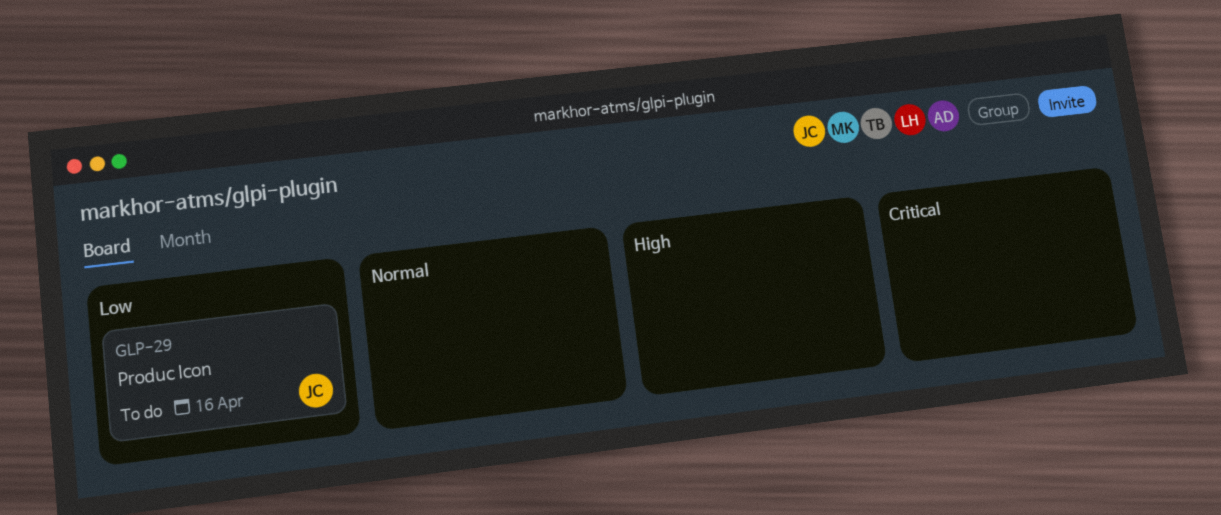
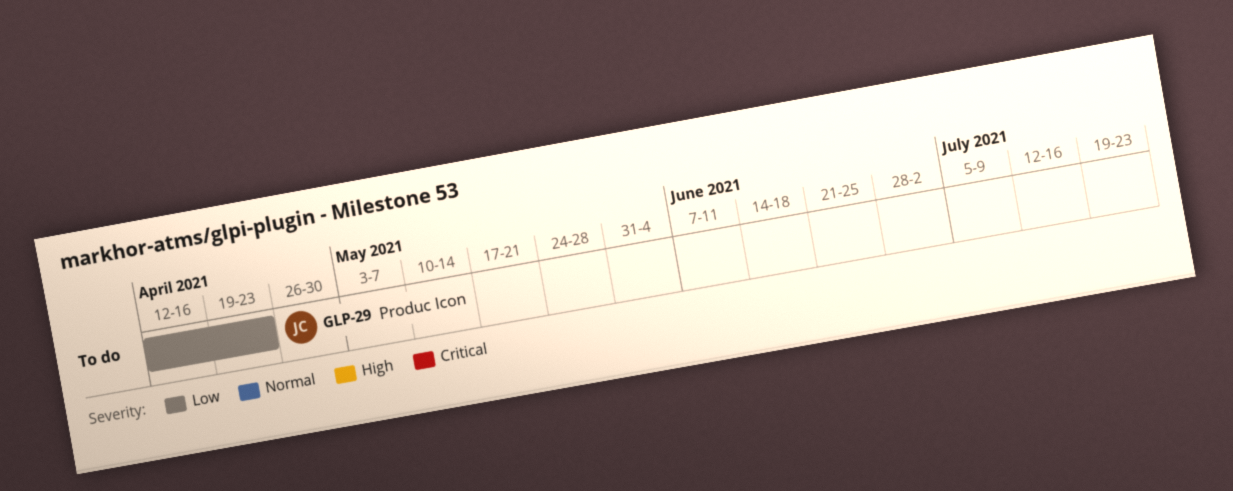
GLP-29, due: Apr 16 -> Apr 23

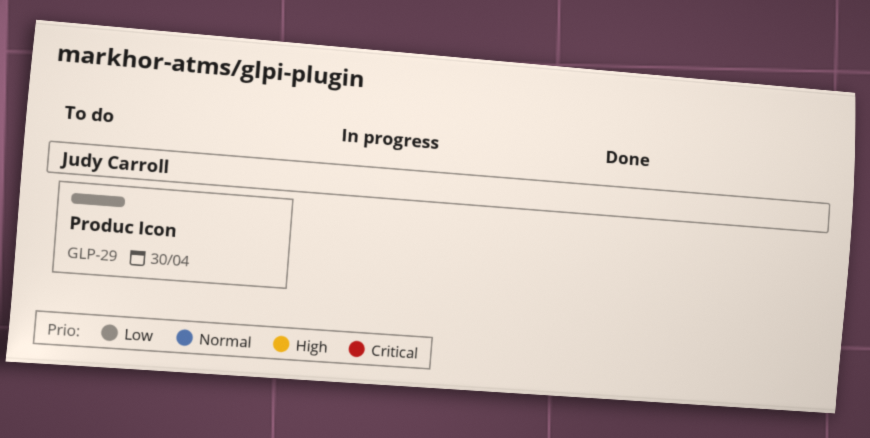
GLP-29, due: Apr 23 -> Apr 30

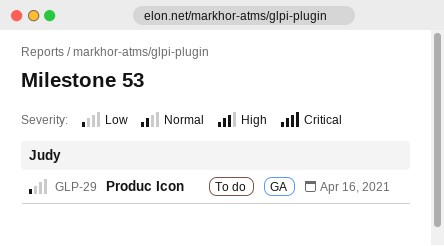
GLP-29, due: Apr 30 -> Apr 16

